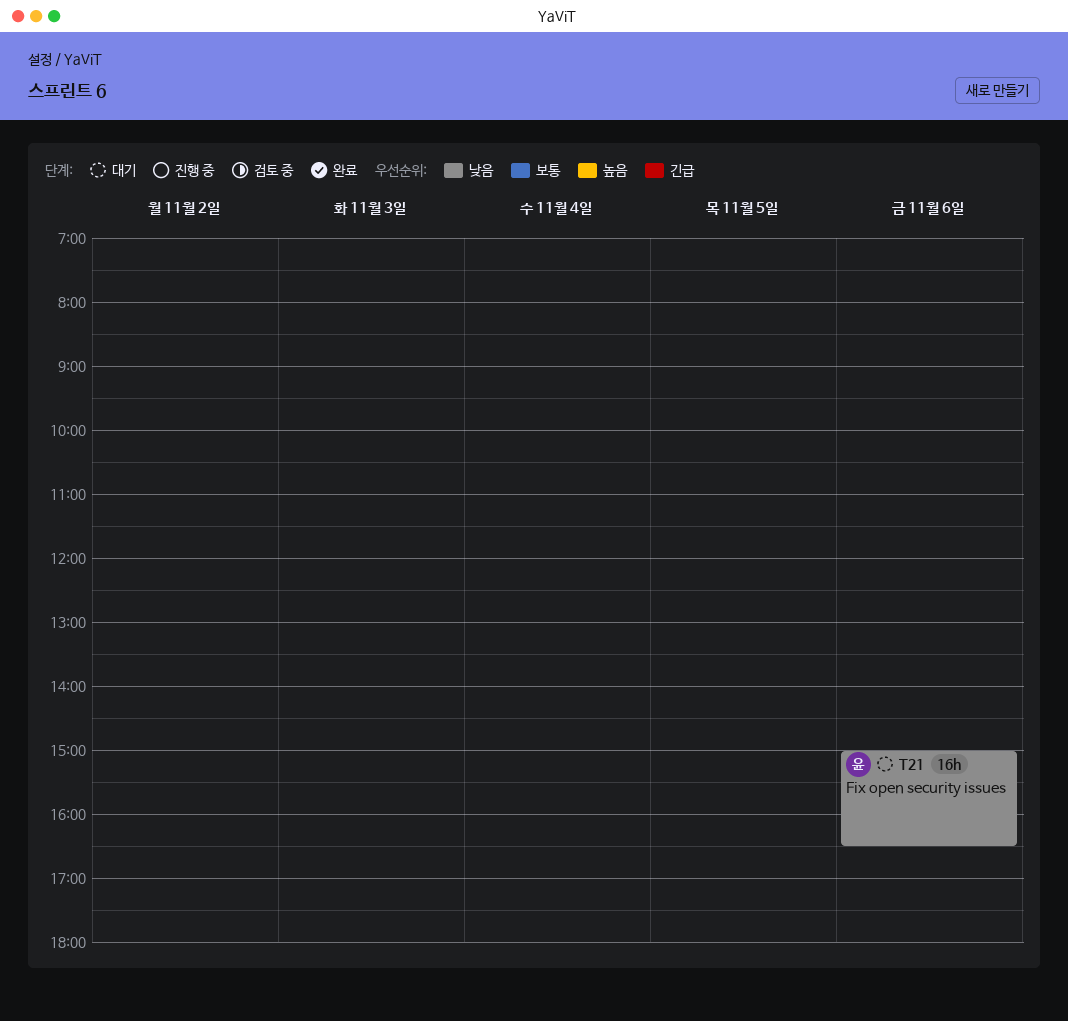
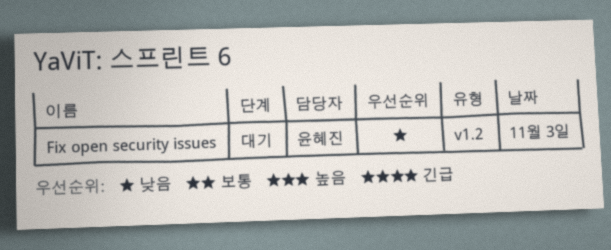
Fix open security issues, day: Nov 6 -> Nov 3

